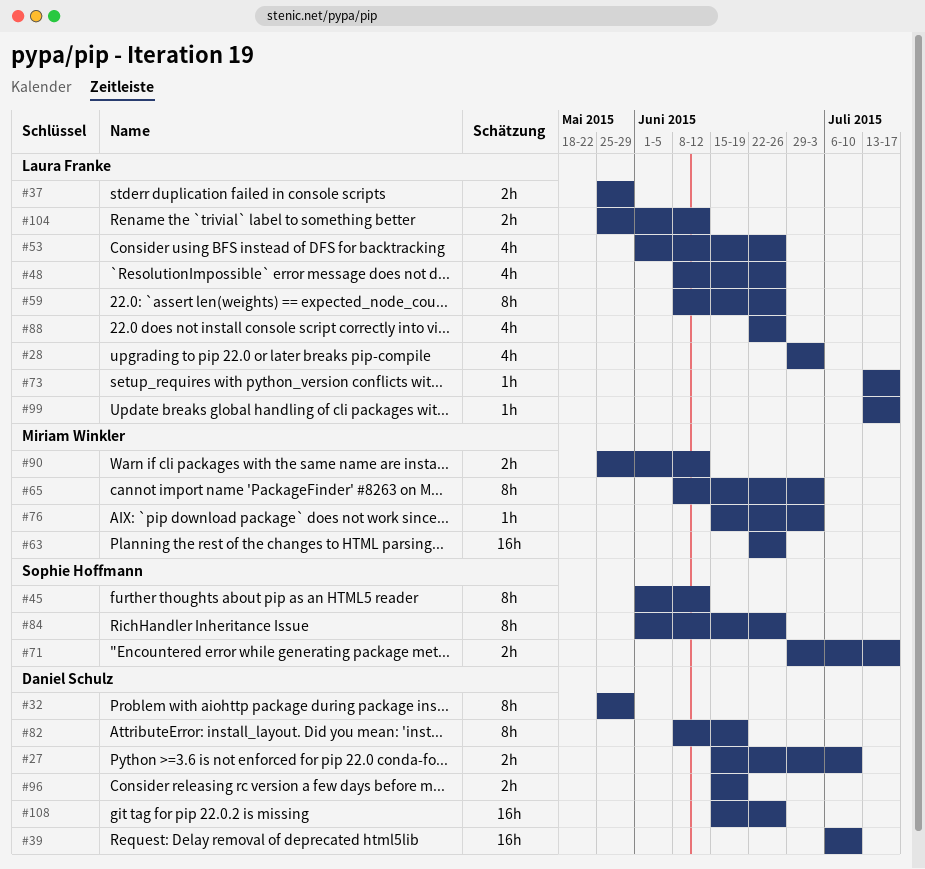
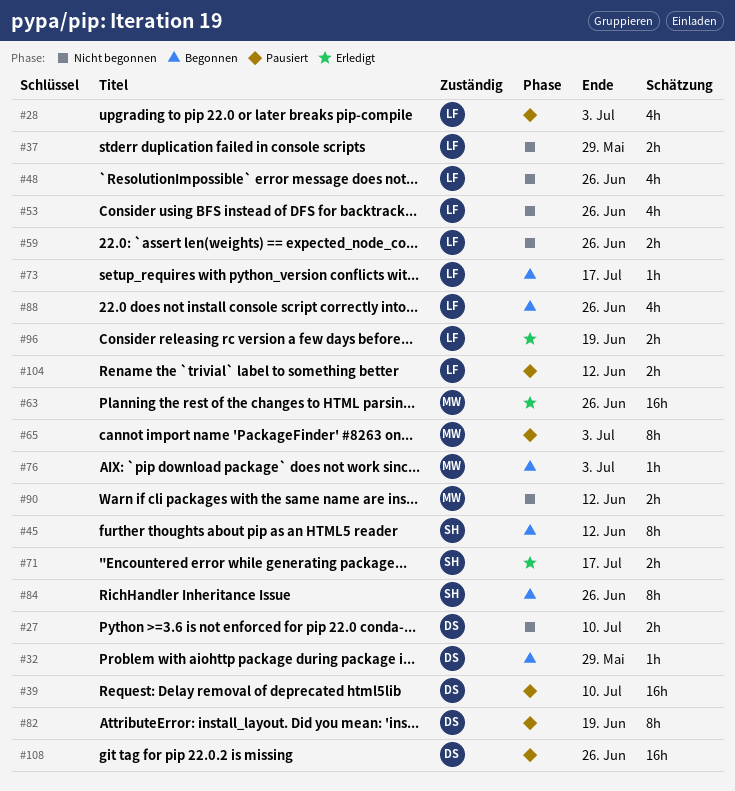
#32, estimate: 8h -> 1h
#59, estimate: 8h -> 2h
#96, owner: Daniel Schulz -> Laura Franke
#99: present -> none

